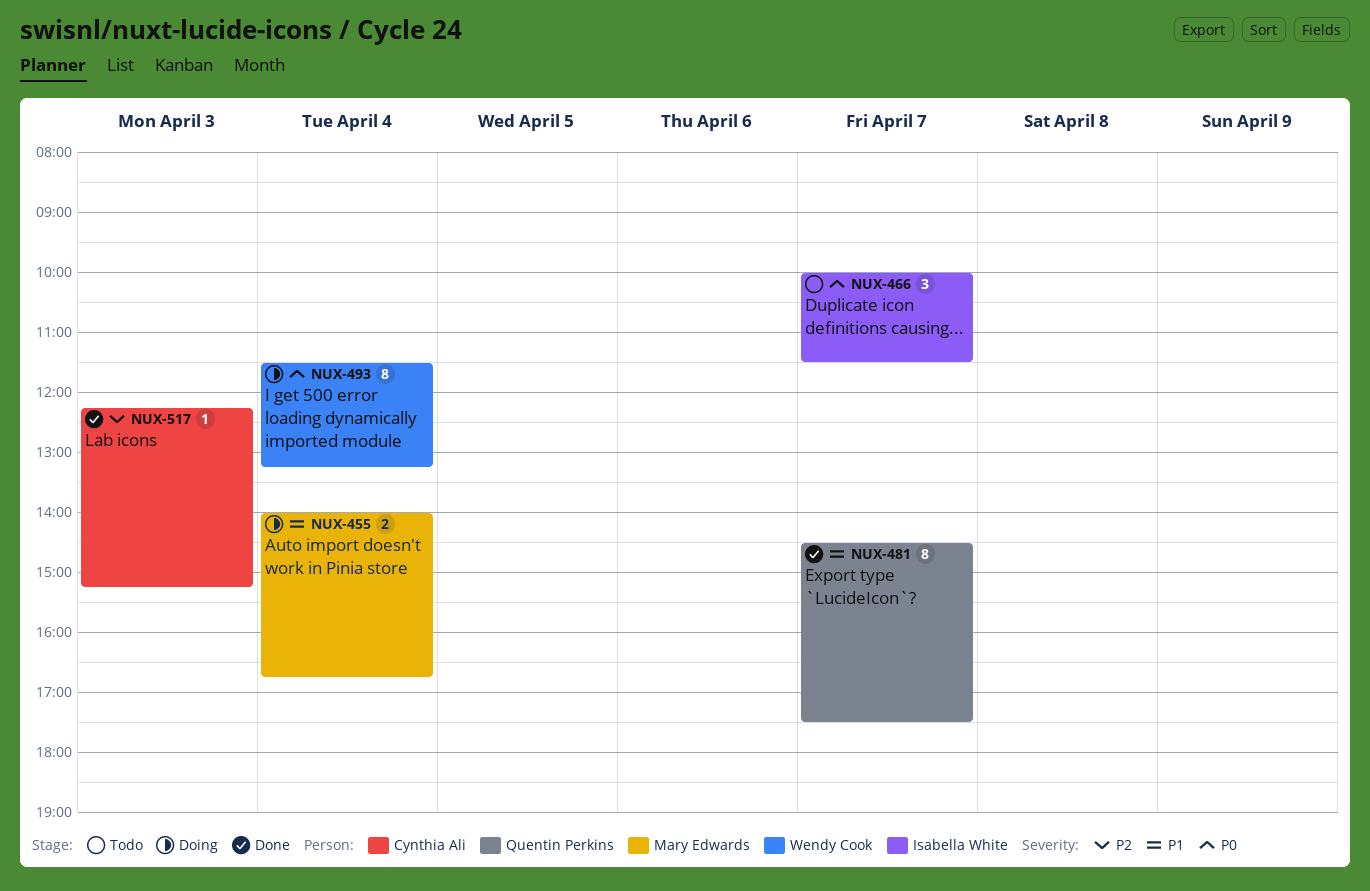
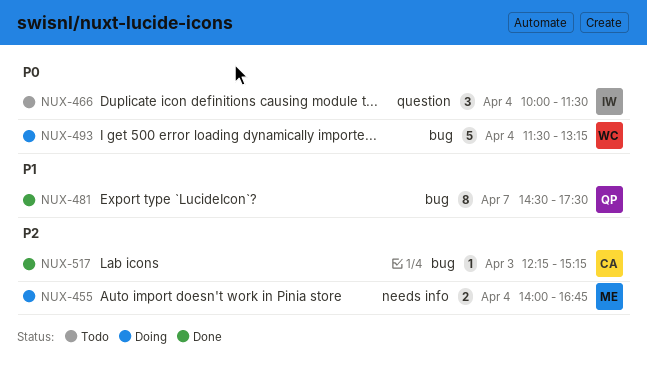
NUX-455, priority: P1 -> P2
NUX-466, day: Apr 7 -> Apr 4
NUX-493, estimate: 8 -> 5

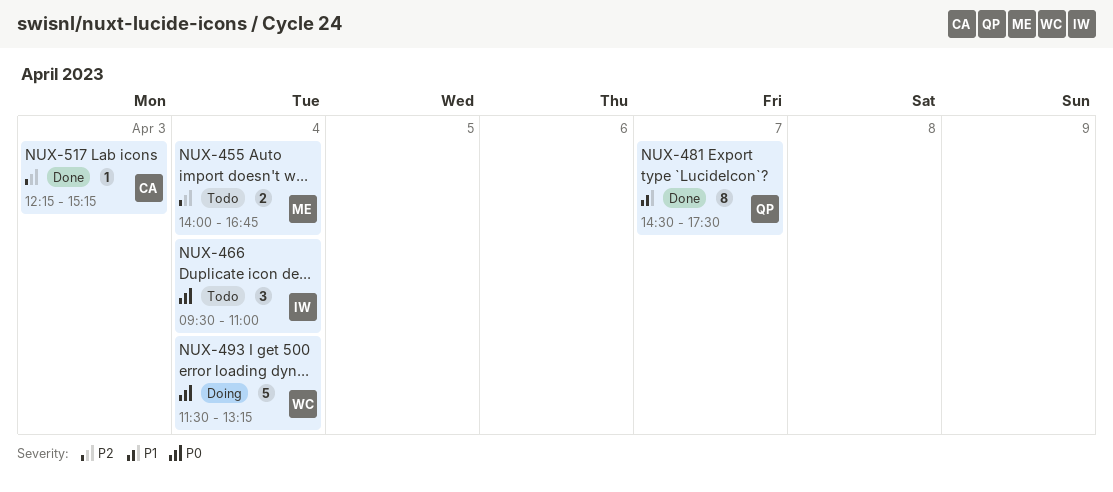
NUX-455, status: Doing -> Todo
NUX-466, begins: 10:00 -> 09:30
NUX-466, ends: 11:30 -> 11:00

